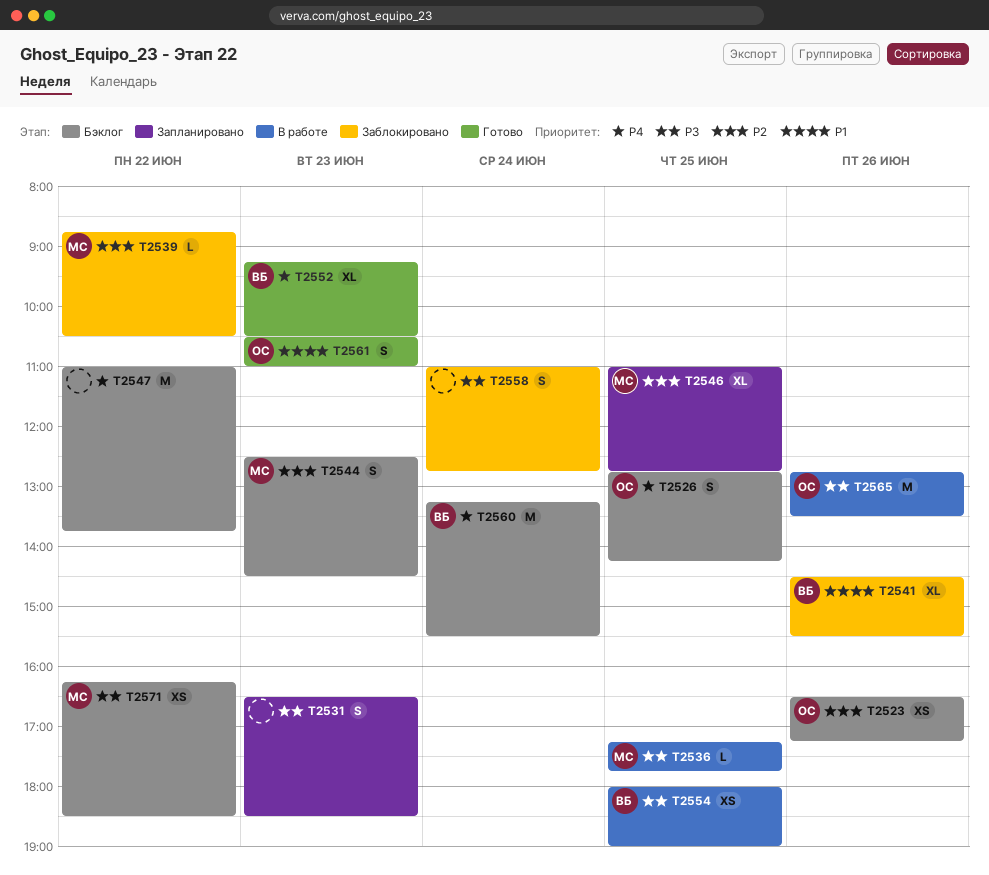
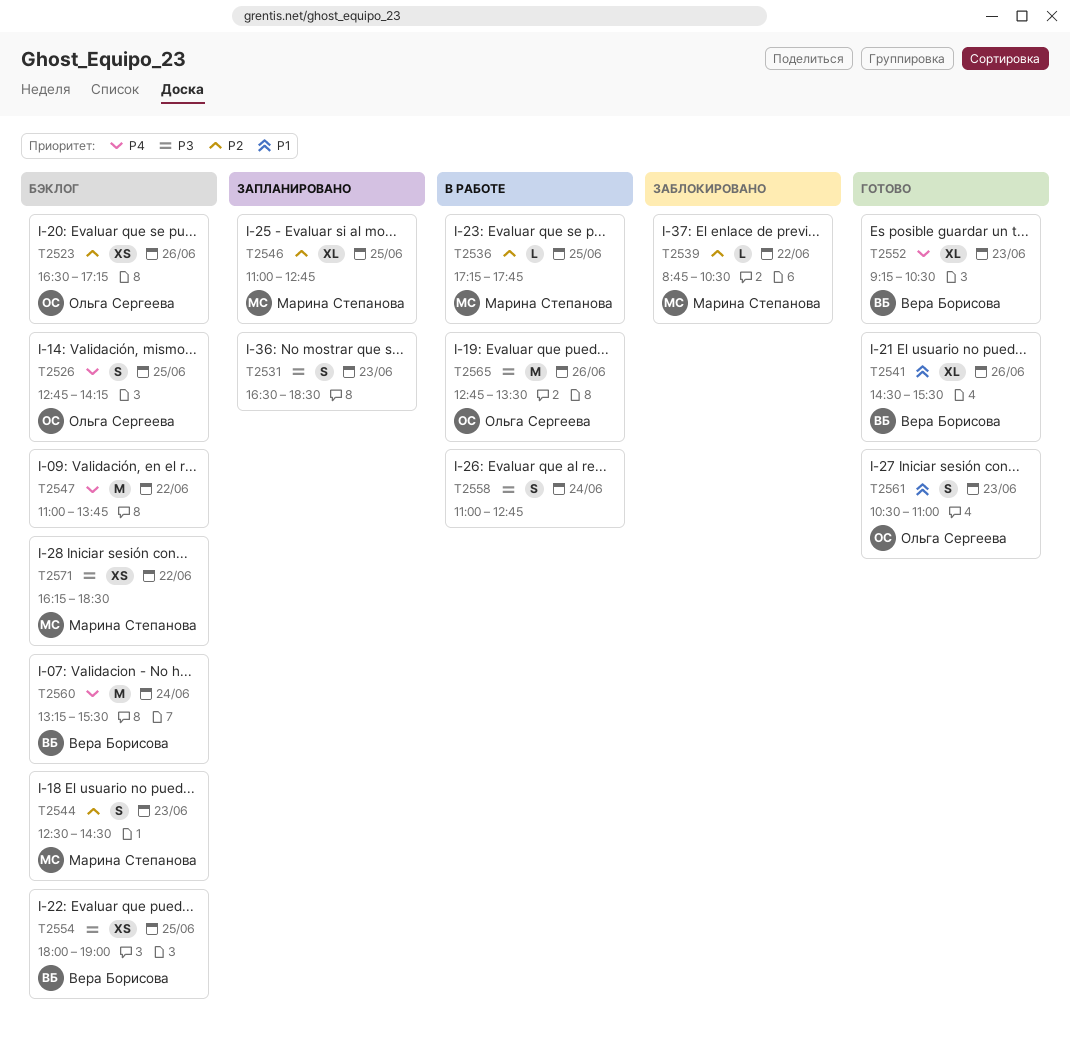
T2536, priority: P3 -> P2
T2541, status: Заблокировано -> Готово
T2554, status: В работе -> Бэклог
T2558, status: Заблокировано -> В работе

